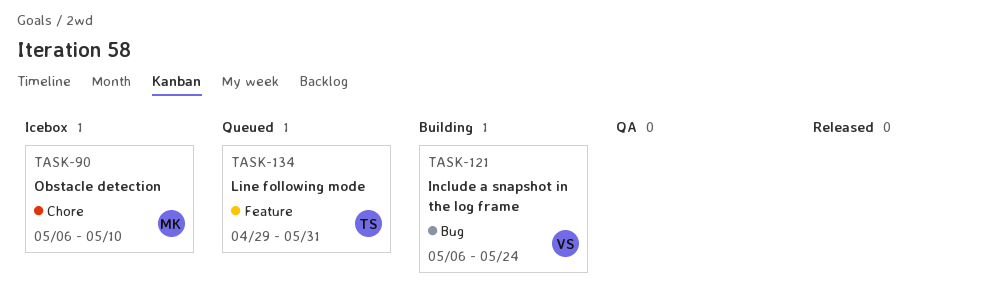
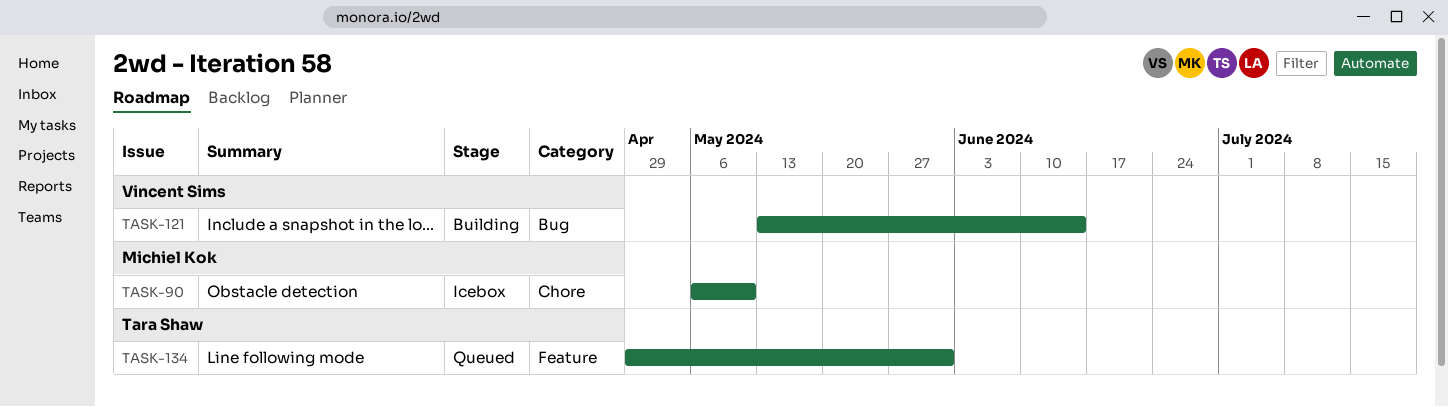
TASK-121, start: May 6 -> May 13
TASK-121, due: May 24 -> Jun 14

